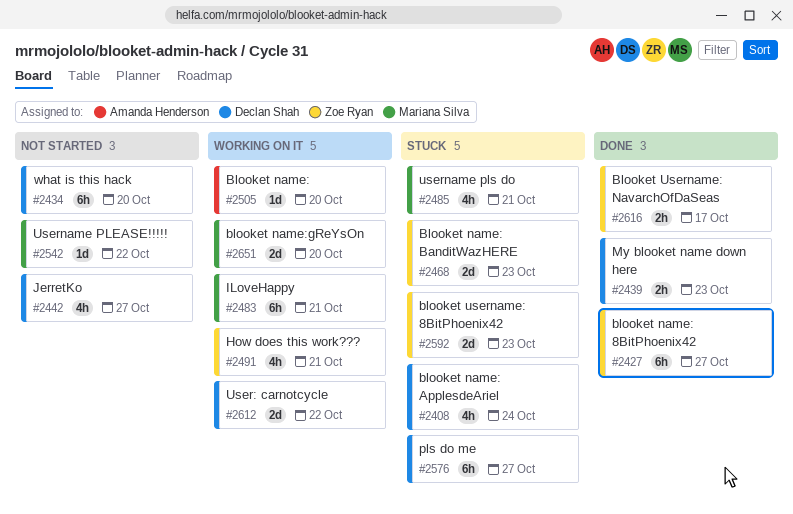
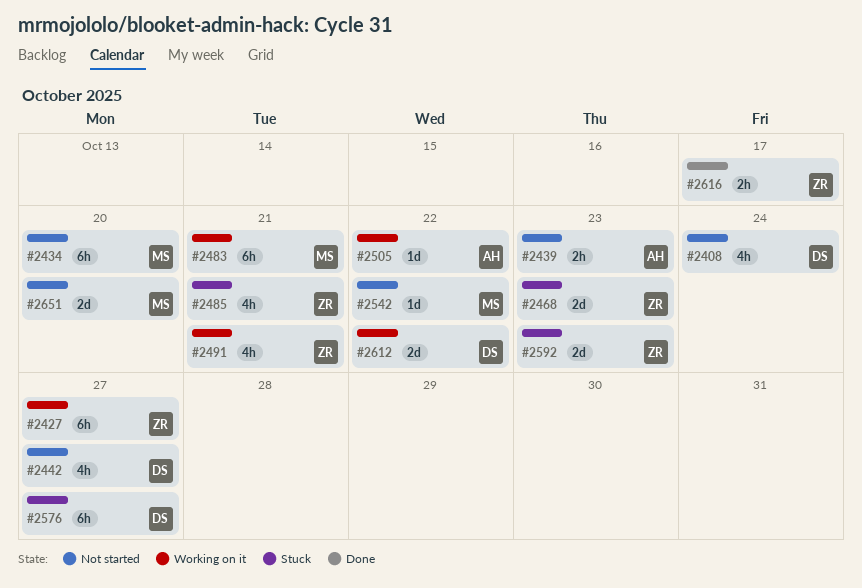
#2408, status: Stuck -> Not started
#2427, status: Done -> Working on it
#2434, owner: Declan Shah -> Mariana Silva
#2439, status: Done -> Not started
#2439, owner: Declan Shah -> Amanda Henderson
#2485, owner: Mariana Silva -> Zoe Ryan
#2505, due: Oct 20 -> Oct 22
#2651, status: Working on it -> Not started

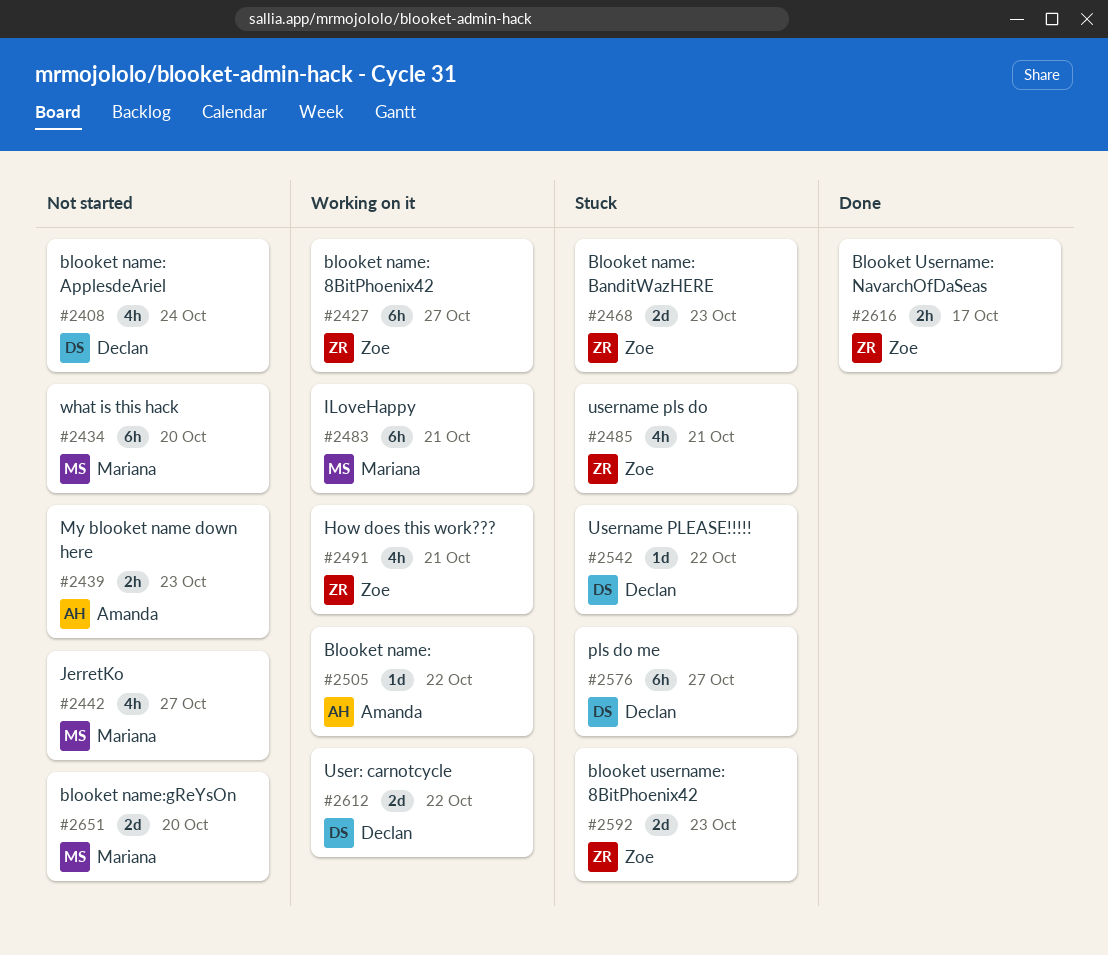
#2442, owner: Declan -> Mariana
#2542, status: Not started -> Stuck
#2542, owner: Mariana -> Declan

